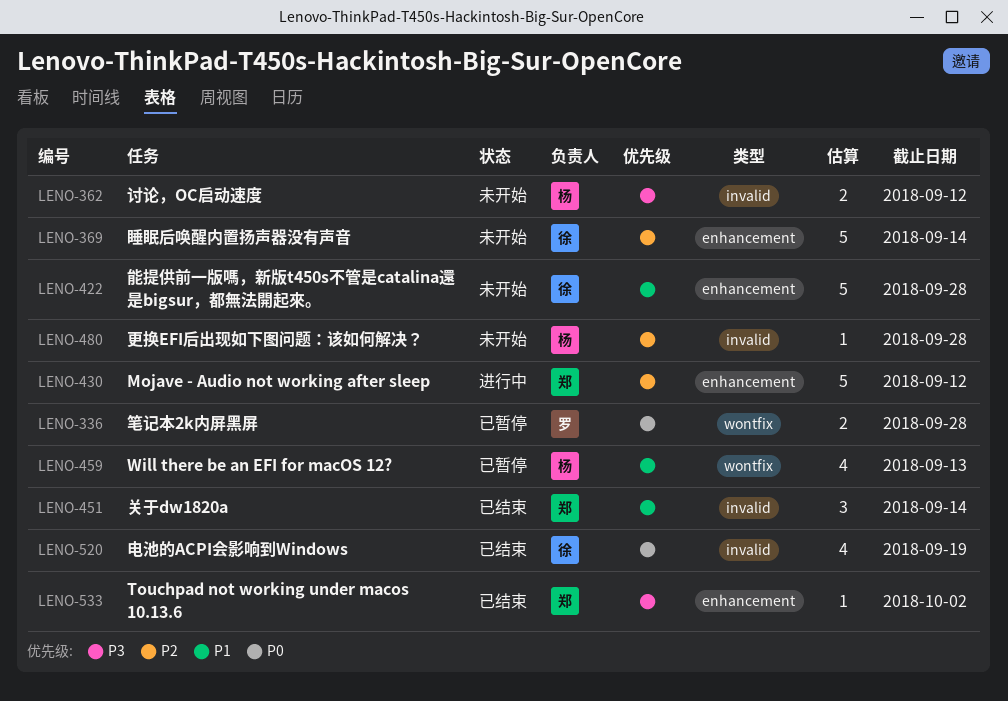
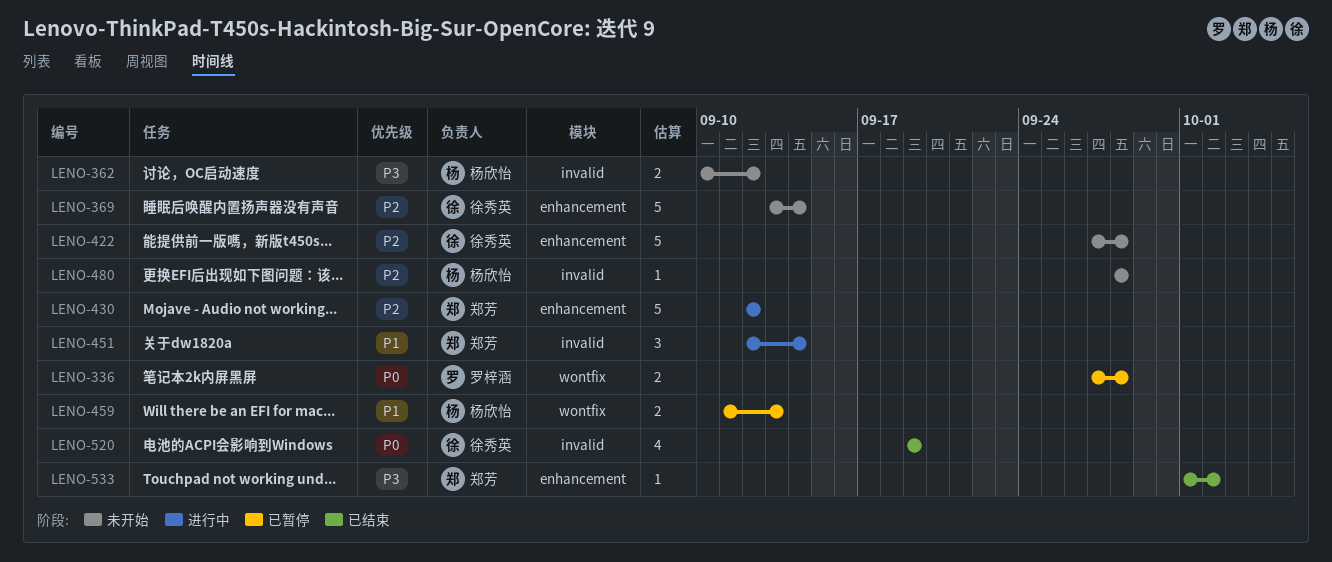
LENO-422, priority: P1 -> P2
LENO-451, status: 已结束 -> 进行中
LENO-459, estimate: 4 -> 2

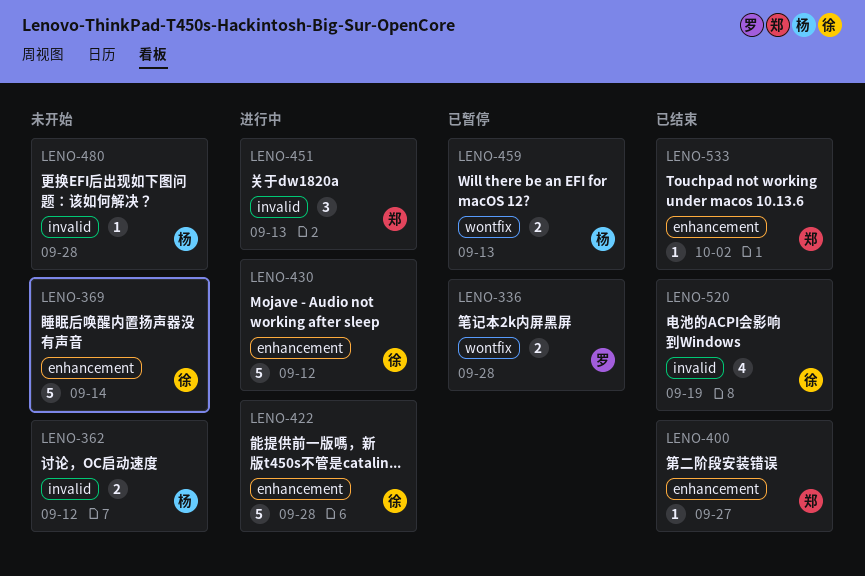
LENO-400: none -> present
LENO-422, status: 未开始 -> 进行中
LENO-430, owner: 郑芳 -> 徐秀英
LENO-451, due: Sep 14 -> Sep 13

